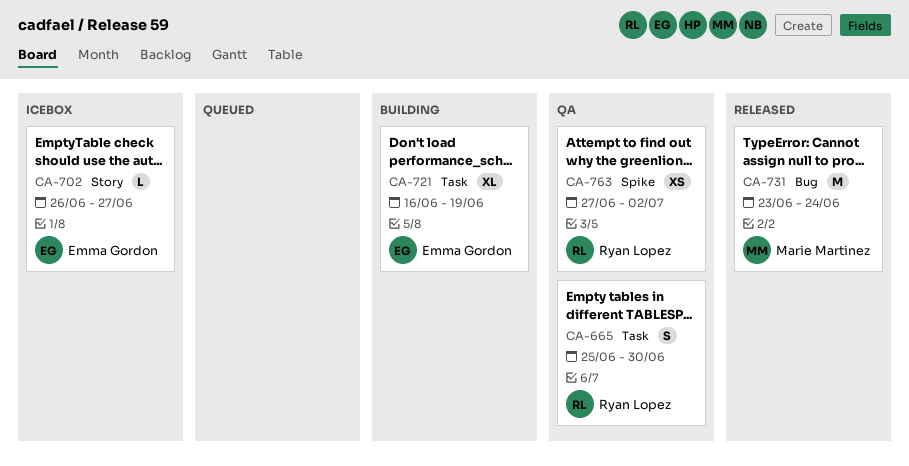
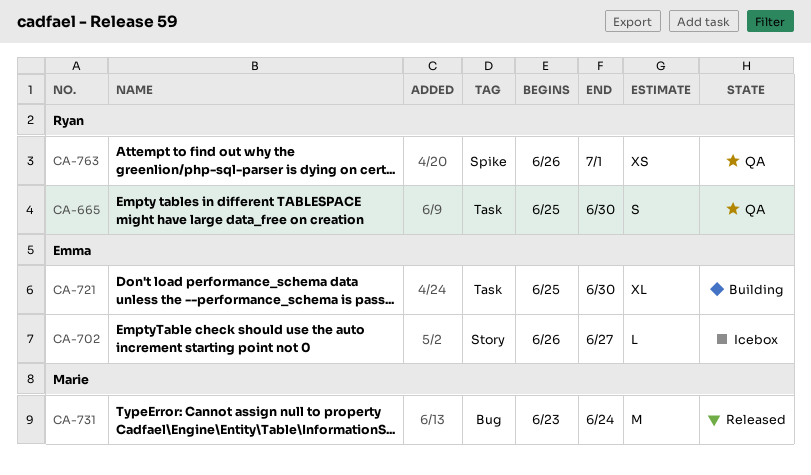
CA-721, start: Jun 16 -> Jun 25
CA-721, due: Jun 19 -> Jun 30
CA-763, start: Jun 27 -> Jun 26
CA-763, due: Jul 2 -> Jul 1

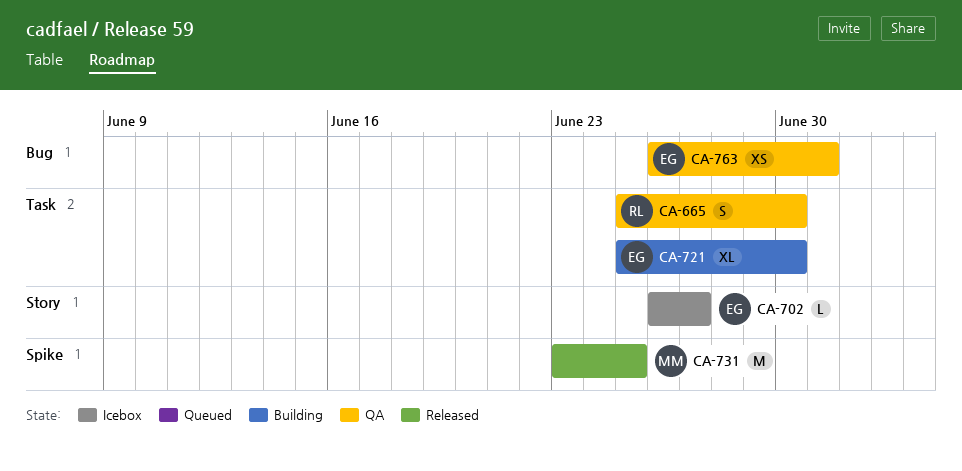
CA-731, label: Bug -> Spike
CA-731, due: Jun 24 -> Jun 25
CA-763, owner: Ryan -> Emma
CA-763, label: Spike -> Bug

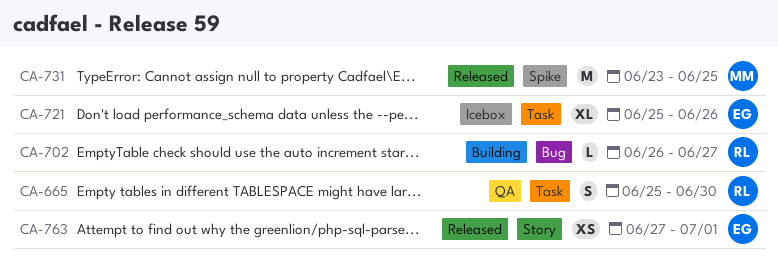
CA-702, status: Icebox -> Building
CA-702, owner: EG -> RL
CA-702, label: Story -> Bug
CA-721, status: Building -> Icebox
CA-721, due: Jun 30 -> Jun 26
CA-763, status: QA -> Released
CA-763, label: Bug -> Story
CA-763, start: Jun 26 -> Jun 27

